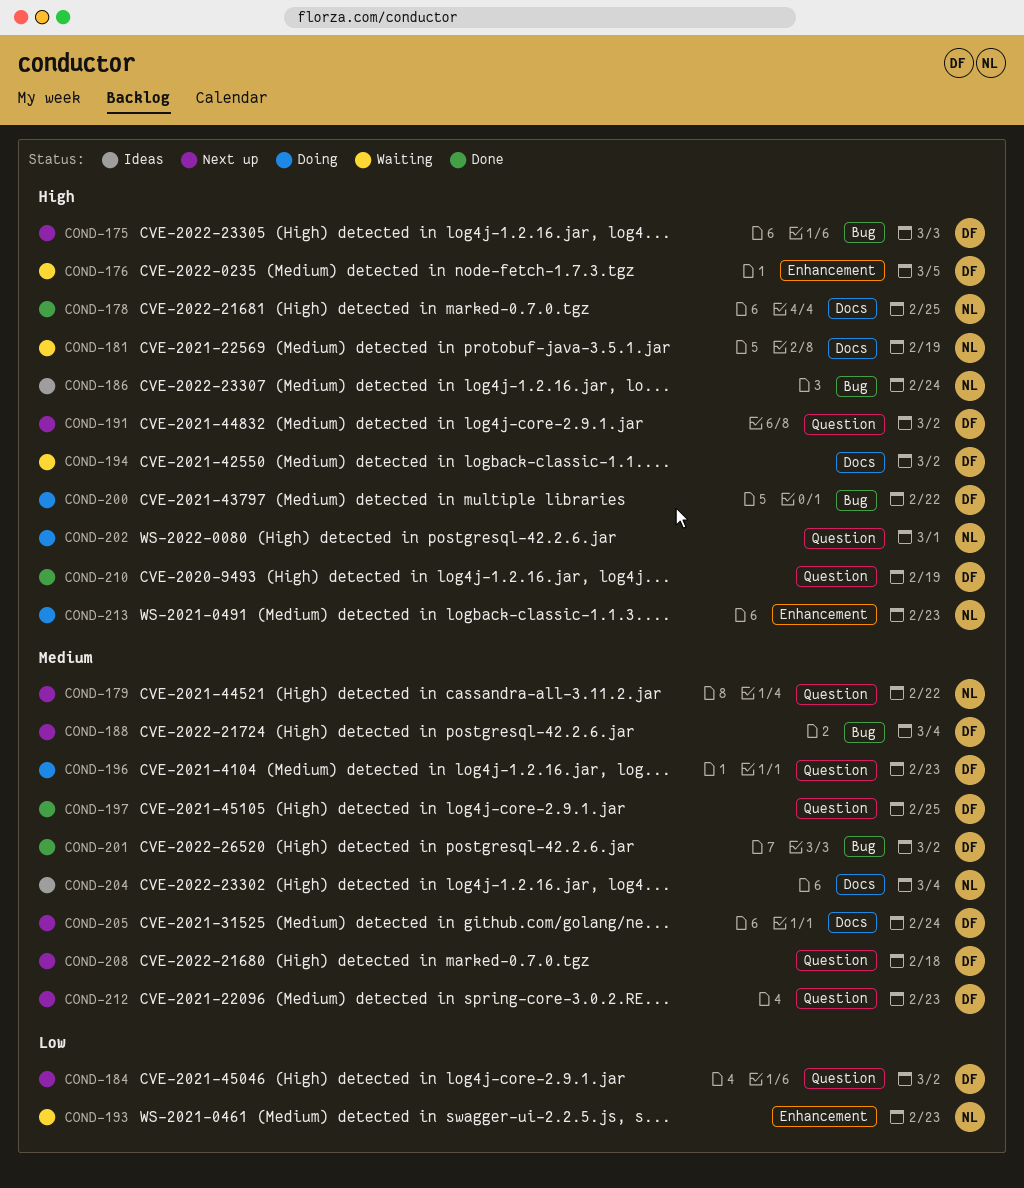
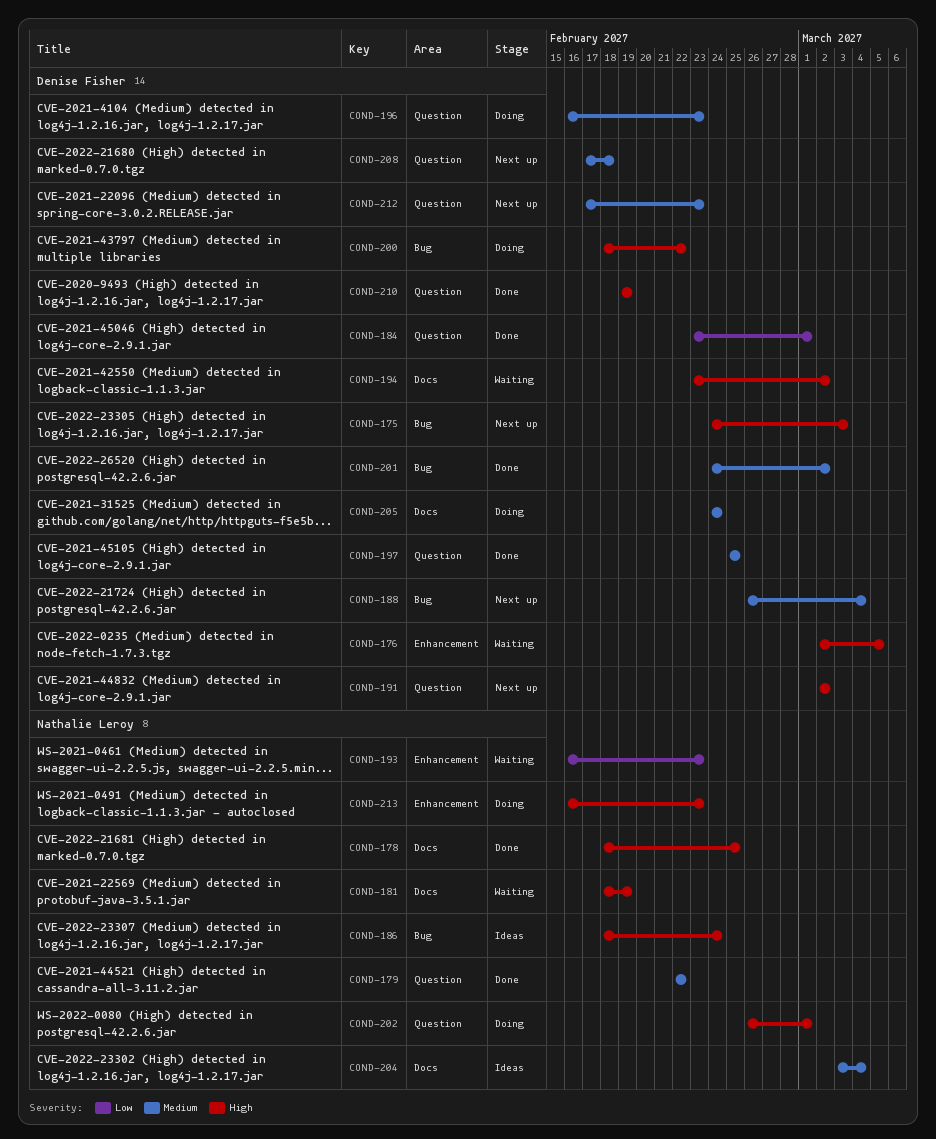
COND-179, status: Next up -> Done
COND-184, status: Next up -> Done
COND-184, due: Mar 2 -> Mar 1
COND-205, status: Next up -> Doing

